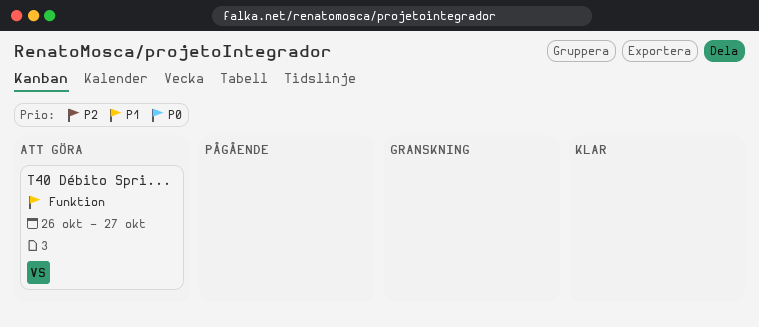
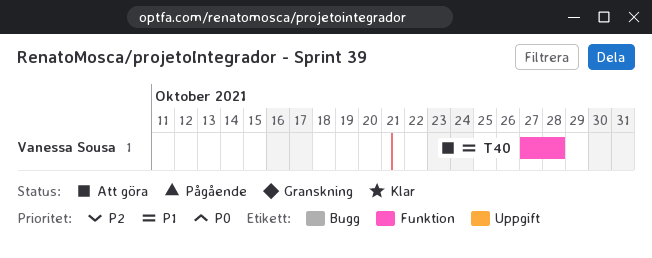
T40, start: Oct 26 -> Oct 27
T40, due: Oct 27 -> Oct 28

